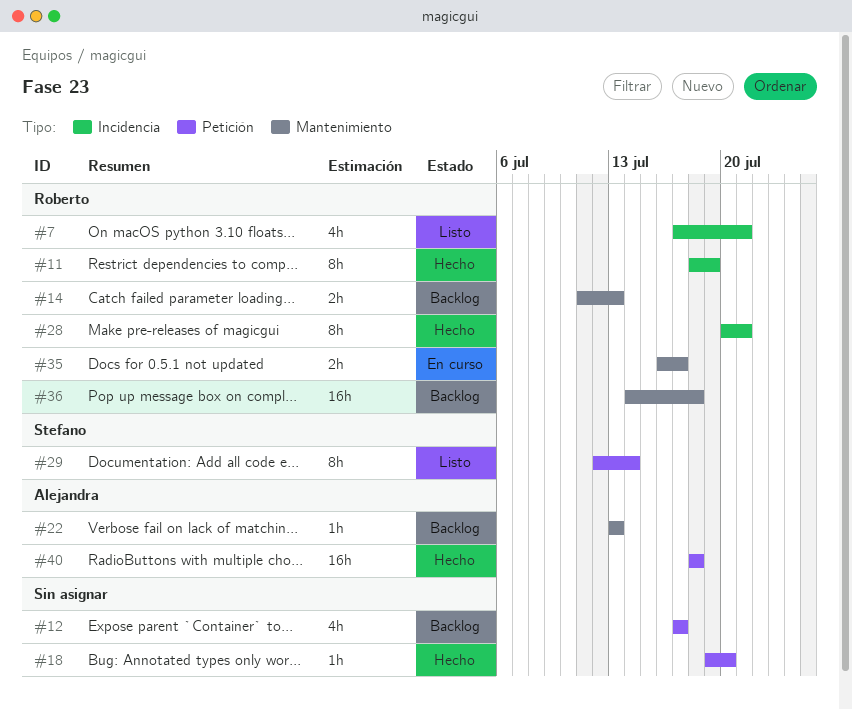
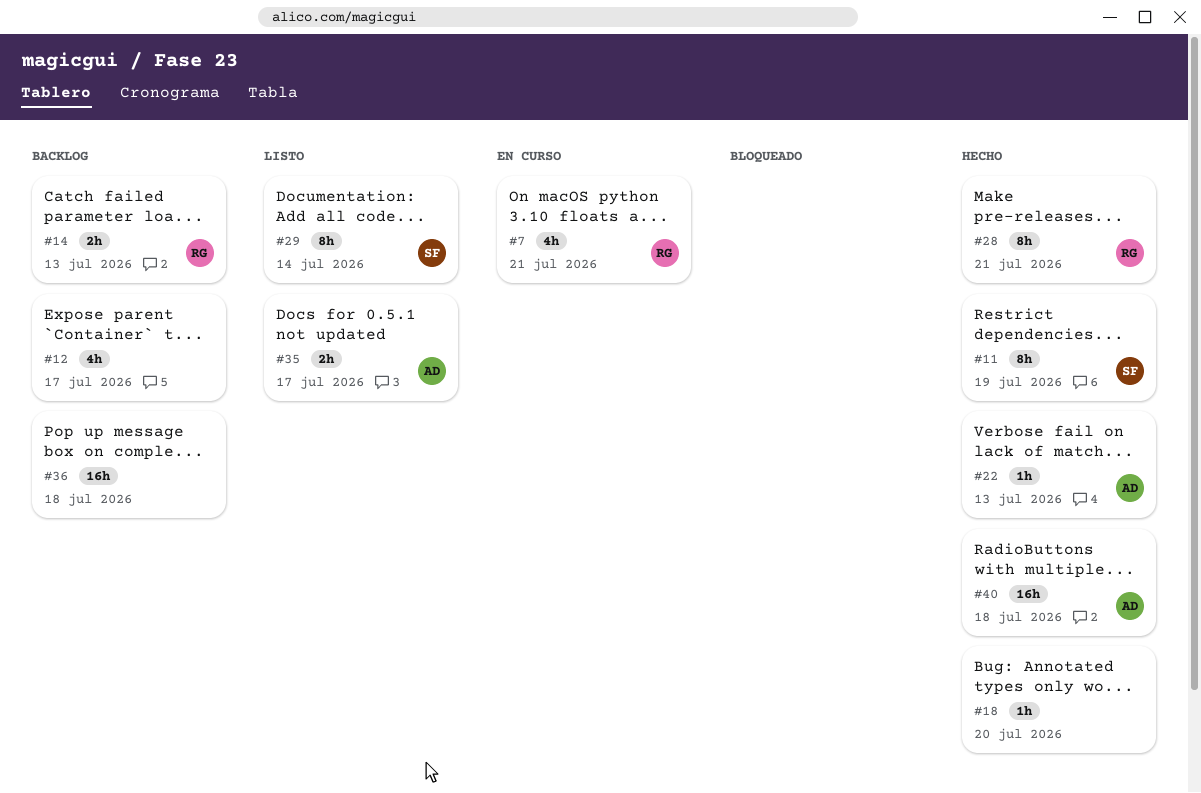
#7, status: Listo -> En curso
#11, owner: Roberto -> Stefano
#22, status: Backlog -> Hecho
#35, status: En curso -> Listo
#35, owner: Roberto -> Alejandra
#36, owner: Roberto -> none

